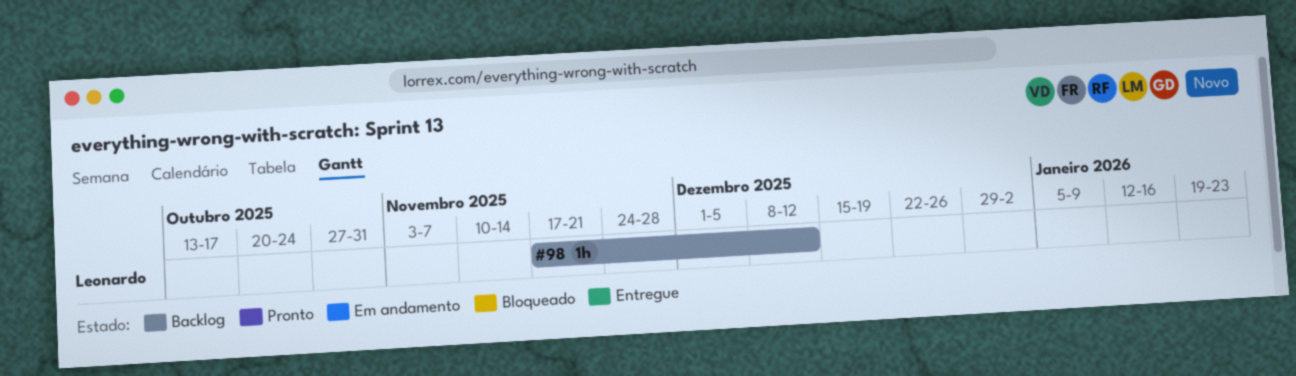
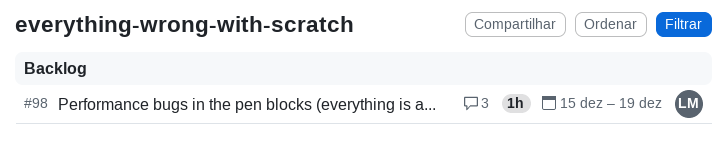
#98, start: Nov 17 -> Dec 15
#98, due: Dec 12 -> Dec 19

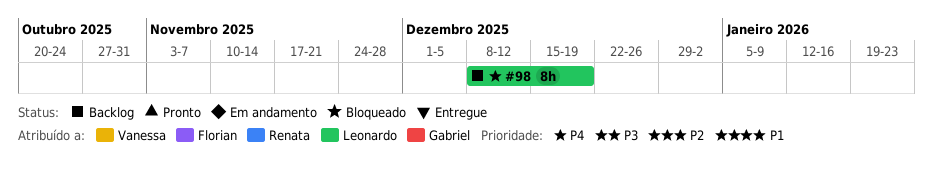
#98, estimate: 1h -> 8h
#98, start: Dec 15 -> Dec 8

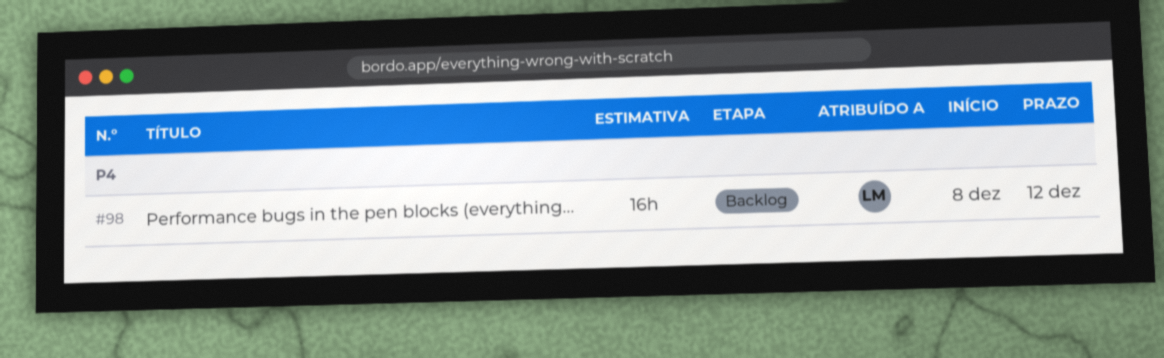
#98, estimate: 8h -> 16h
#98, due: Dec 19 -> Dec 12

